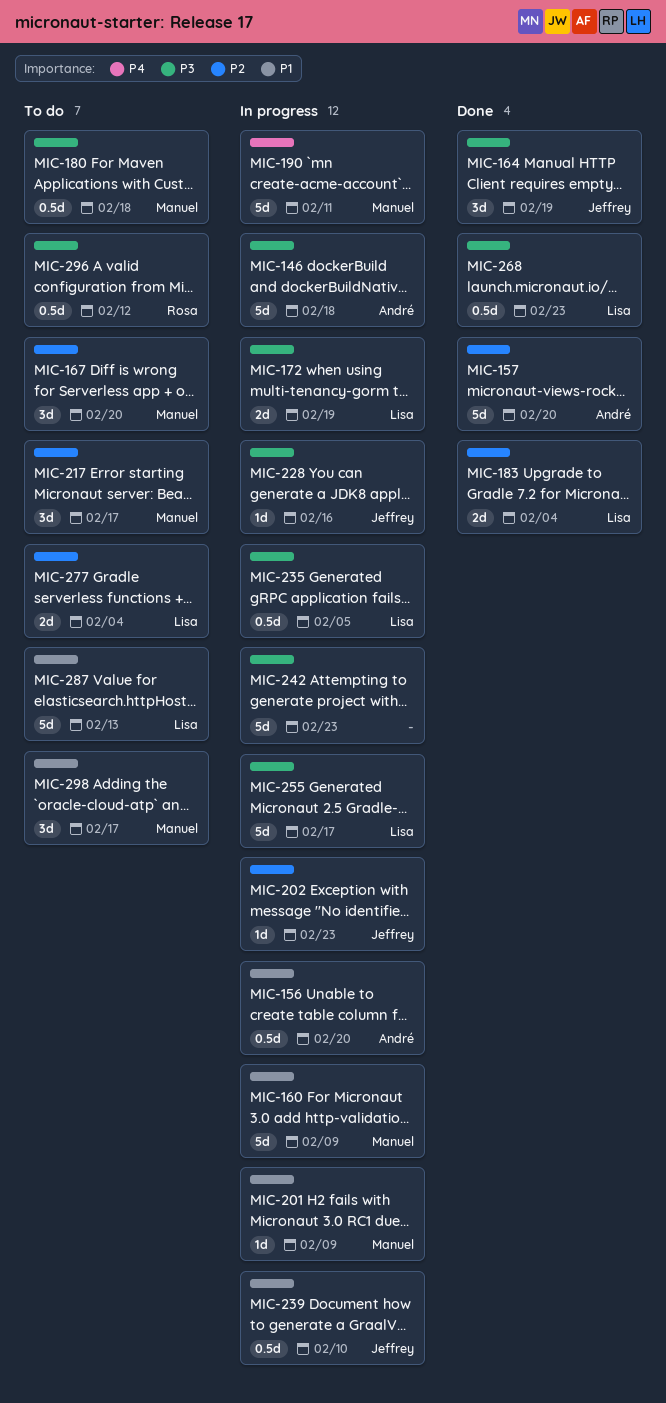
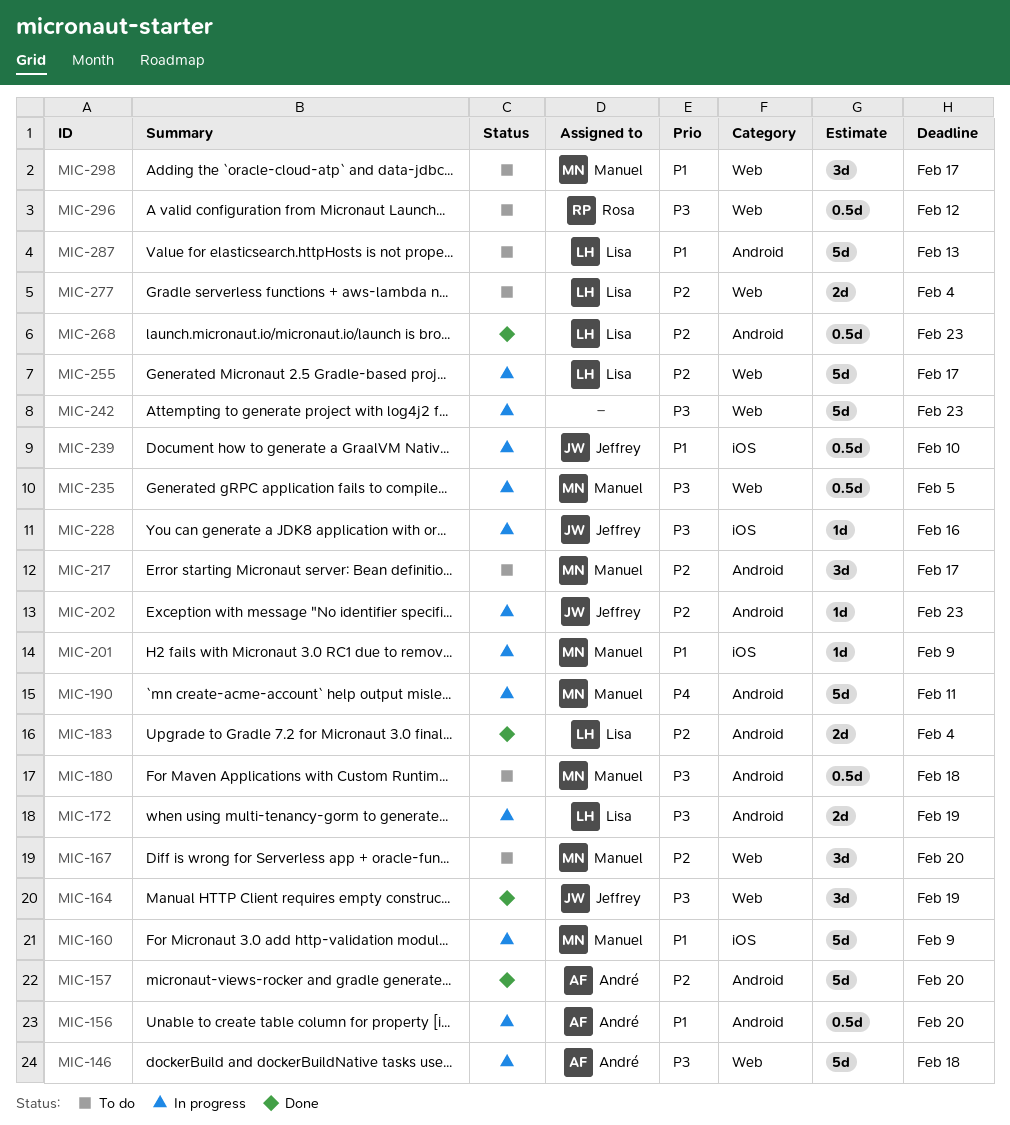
MIC-235, owner: Lisa -> Manuel
MIC-255, priority: P3 -> P2
MIC-268, priority: P3 -> P2

